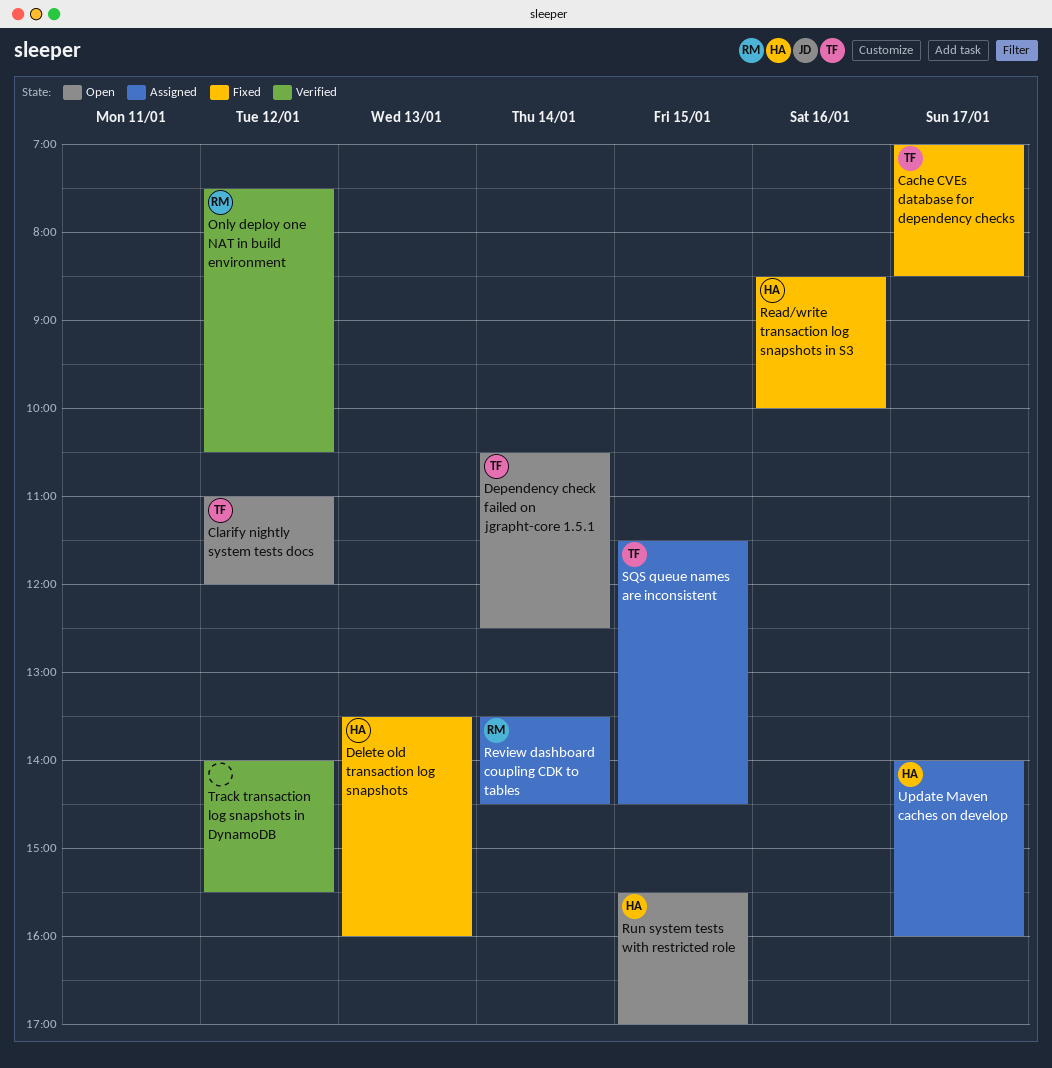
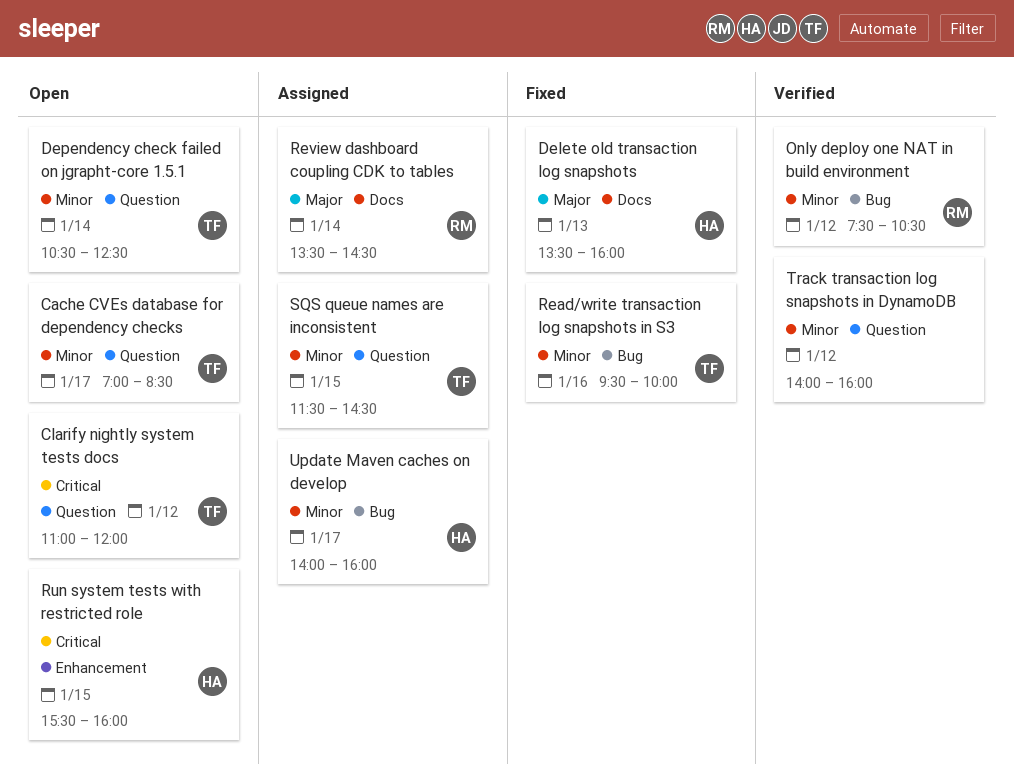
Cache CVEs database for dependency checks, status: Fixed -> Open
Read/write transaction log snapshots in S3, owner: HA -> TF
Read/write transaction log snapshots in S3, begins: 08:30 -> 09:30
Run system tests with restricted role, ends: 17:00 -> 16:00
Track transaction log snapshots in DynamoDB, ends: 15:30 -> 16:00

